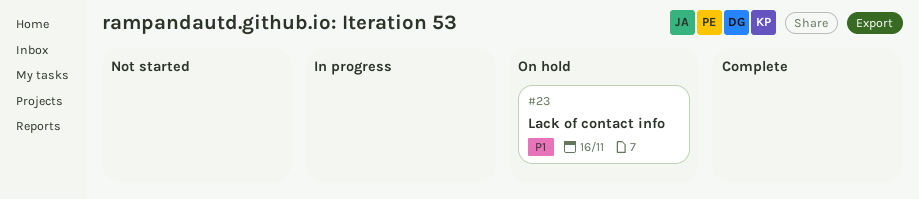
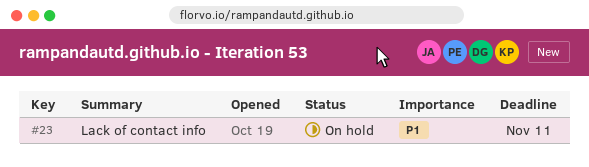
#23, due: Nov 16 -> Nov 11

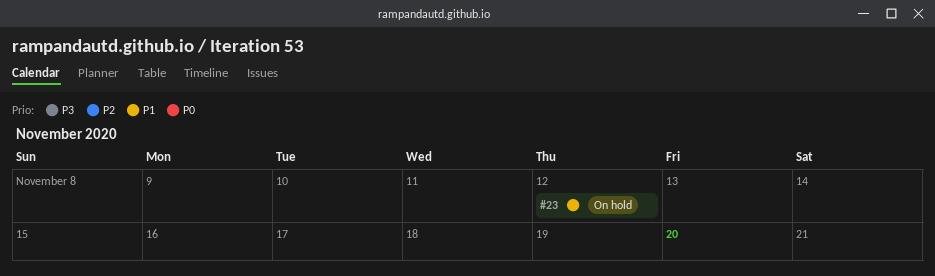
#23, due: Nov 11 -> Nov 12

